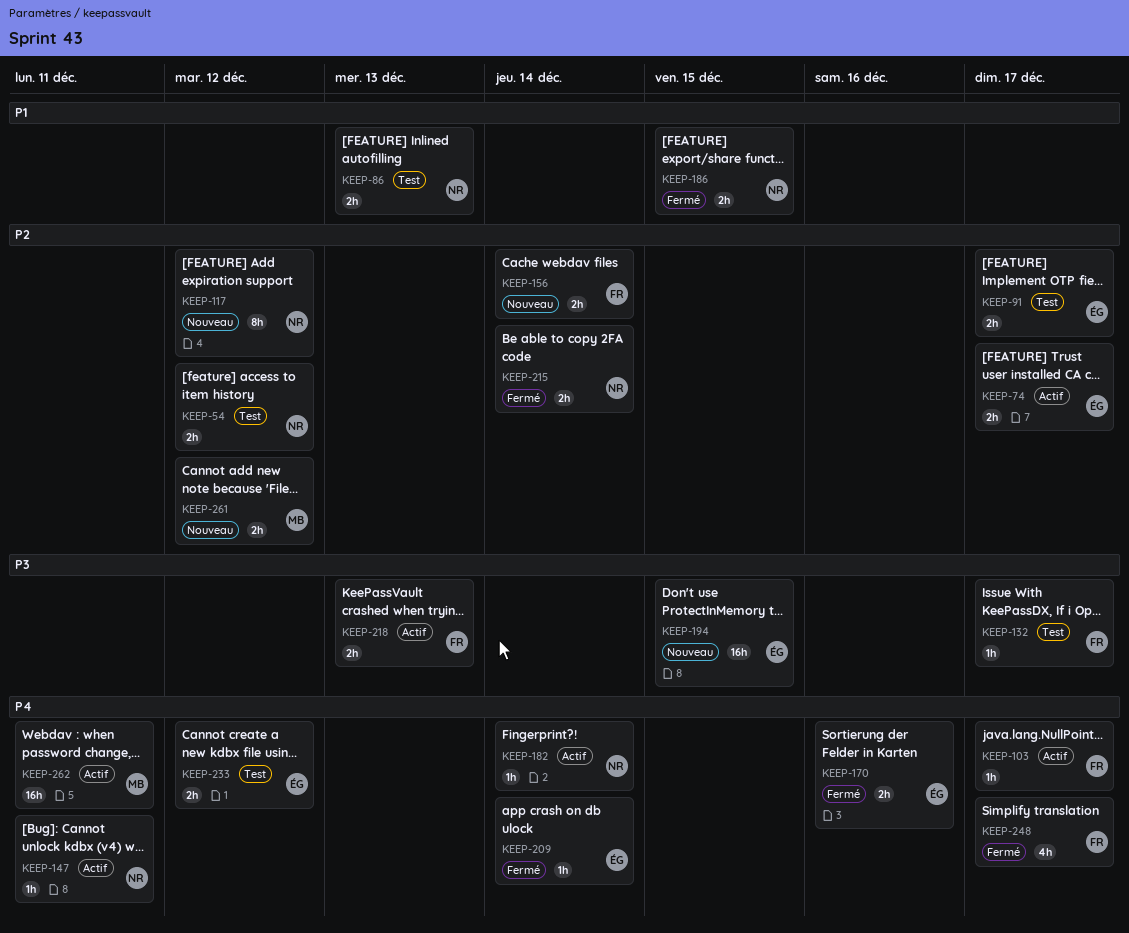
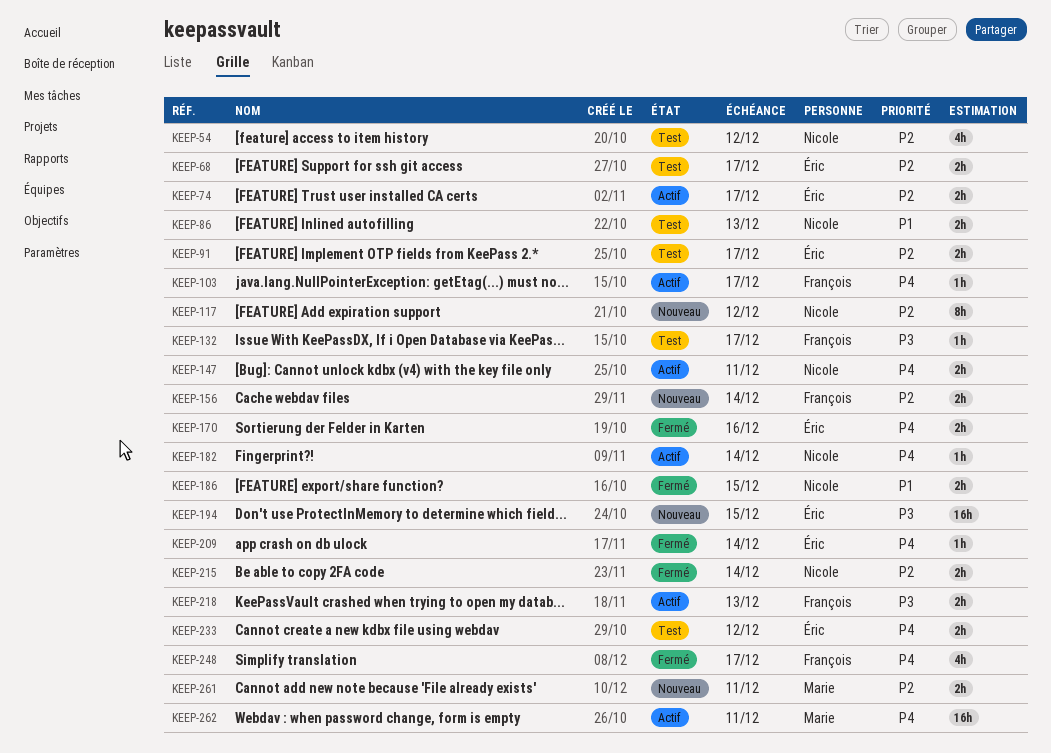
KEEP-54, estimate: 2h -> 4h
KEEP-68: none -> present
KEEP-147, estimate: 1h -> 2h
KEEP-261, due: Dec 12 -> Dec 11

